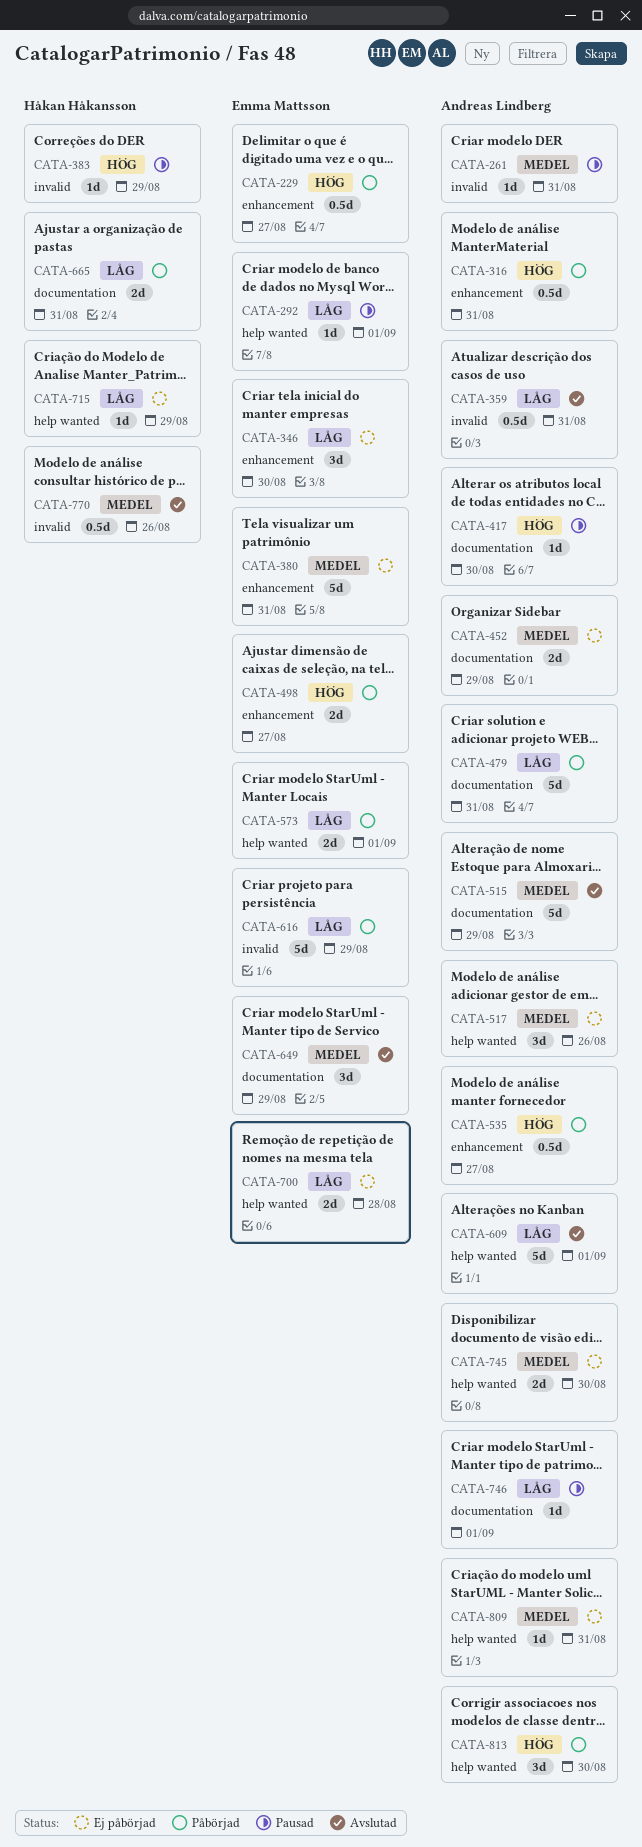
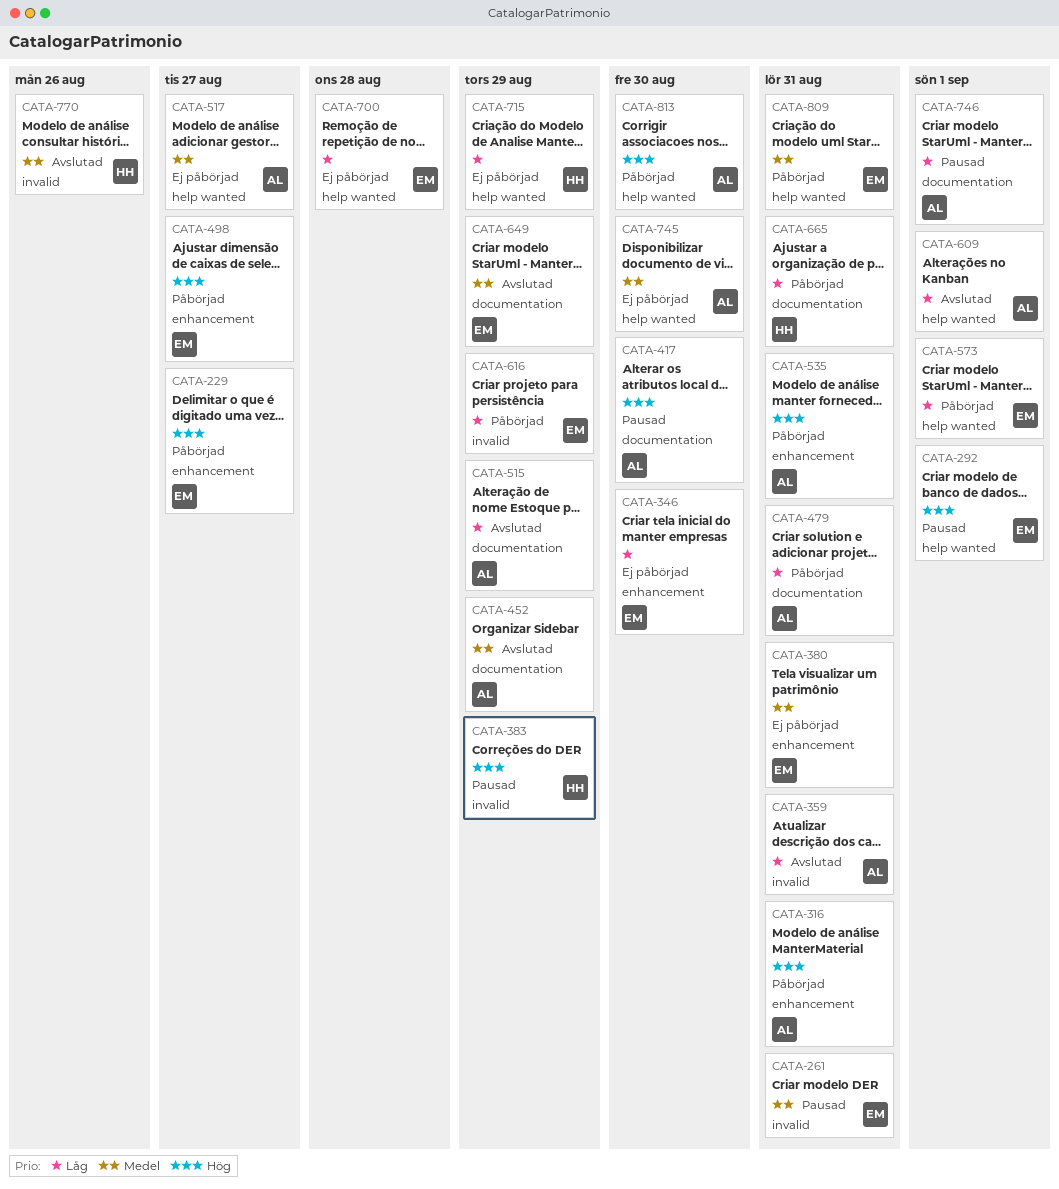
CATA-261, owner: Andreas Lindberg -> Emma Mattsson
CATA-292, priority: Låg -> Hög
CATA-452, status: Ej påbörjad -> Avslutad
CATA-515, priority: Medel -> Låg
CATA-517, due: Aug 26 -> Aug 27
CATA-535, due: Aug 27 -> Aug 31
CATA-809, status: Ej påbörjad -> Påbörjad
CATA-809, owner: Andreas Lindberg -> Emma Mattsson

